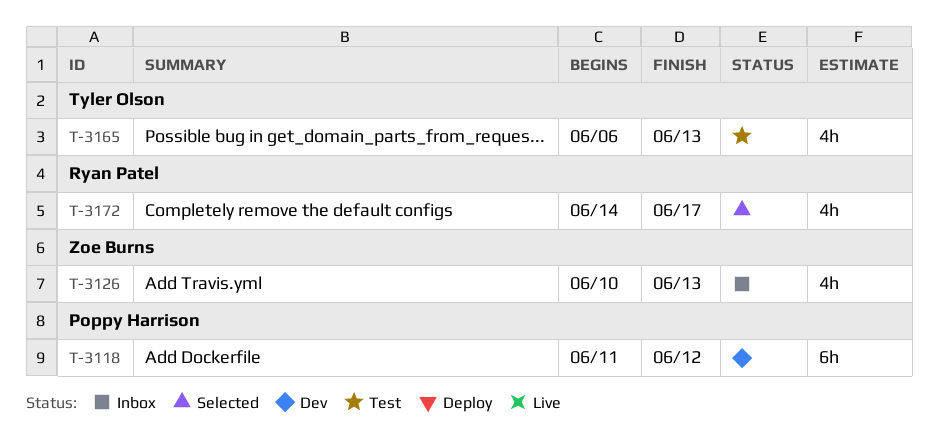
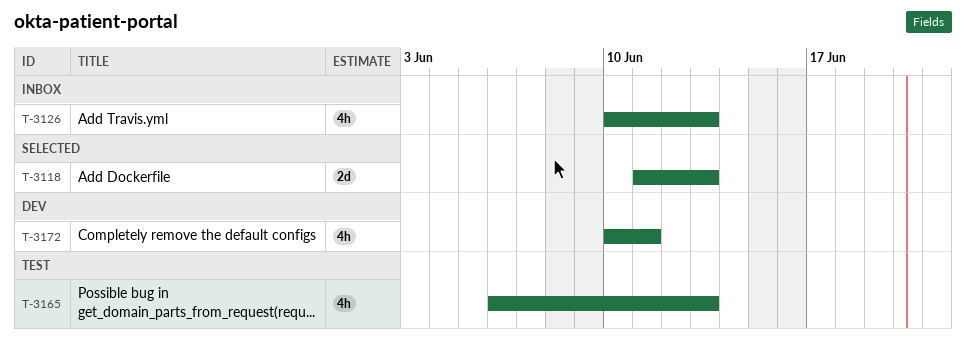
T-3118, status: Dev -> Selected
T-3118, estimate: 6h -> 2d
T-3118, due: Jun 12 -> Jun 13
T-3172, status: Selected -> Dev
T-3172, start: Jun 14 -> Jun 10
T-3172, due: Jun 17 -> Jun 11

